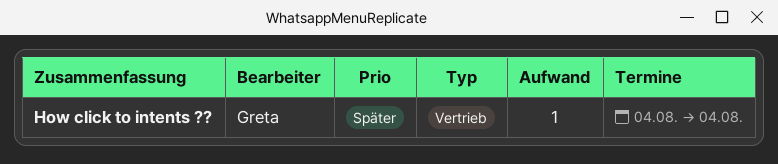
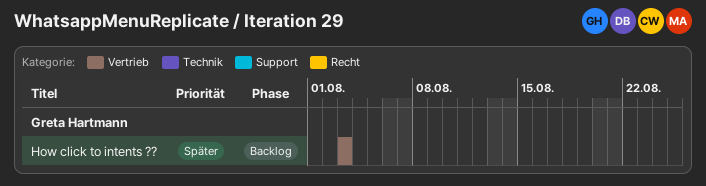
How click to intents ??, start: Aug 4 -> Aug 3
How click to intents ??, due: Aug 4 -> Aug 3

